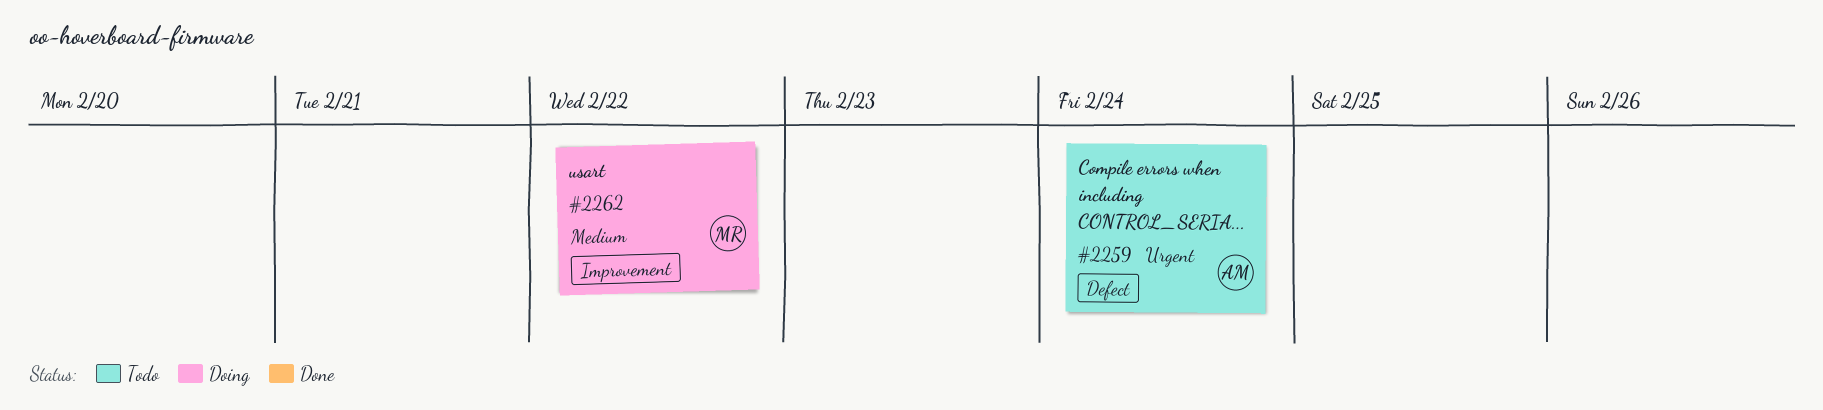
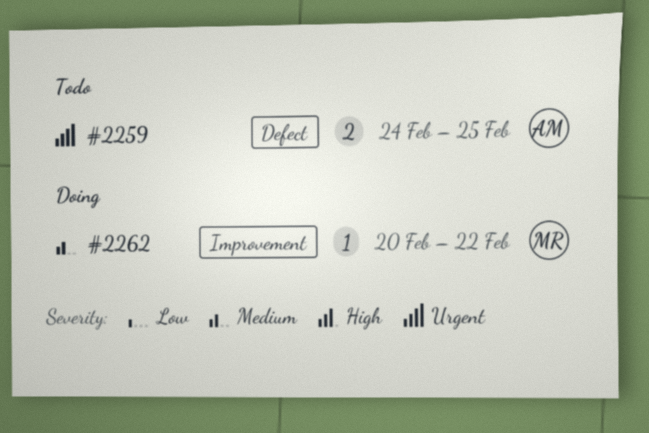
#2259, due: Feb 24 -> Feb 25

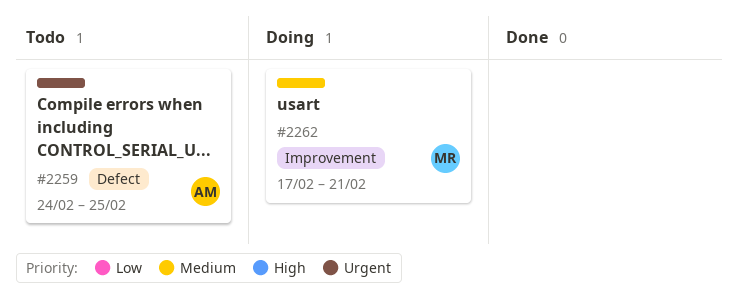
#2262, start: Feb 20 -> Feb 17
#2262, due: Feb 22 -> Feb 21

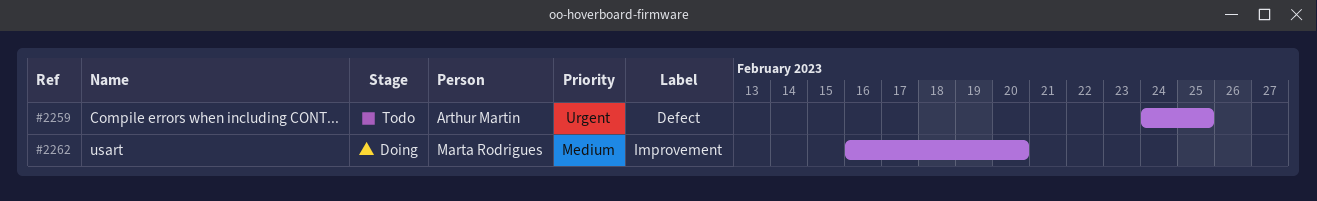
#2262, start: Feb 17 -> Feb 16
#2262, due: Feb 21 -> Feb 20

